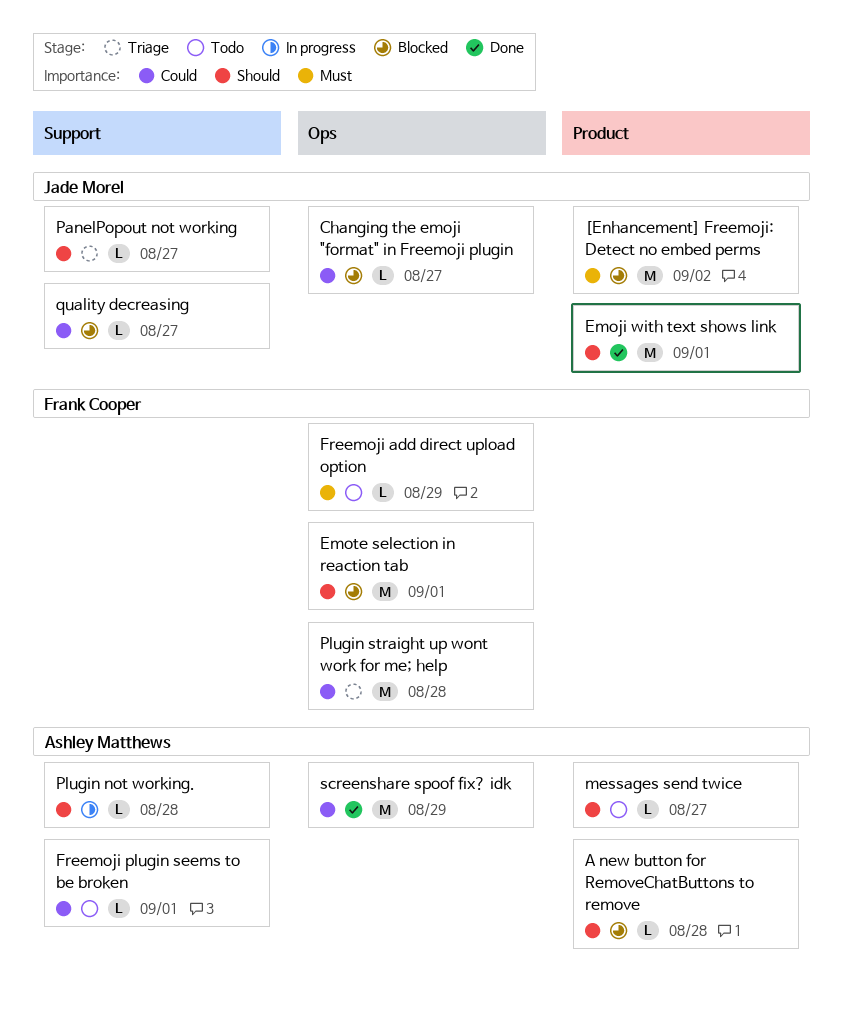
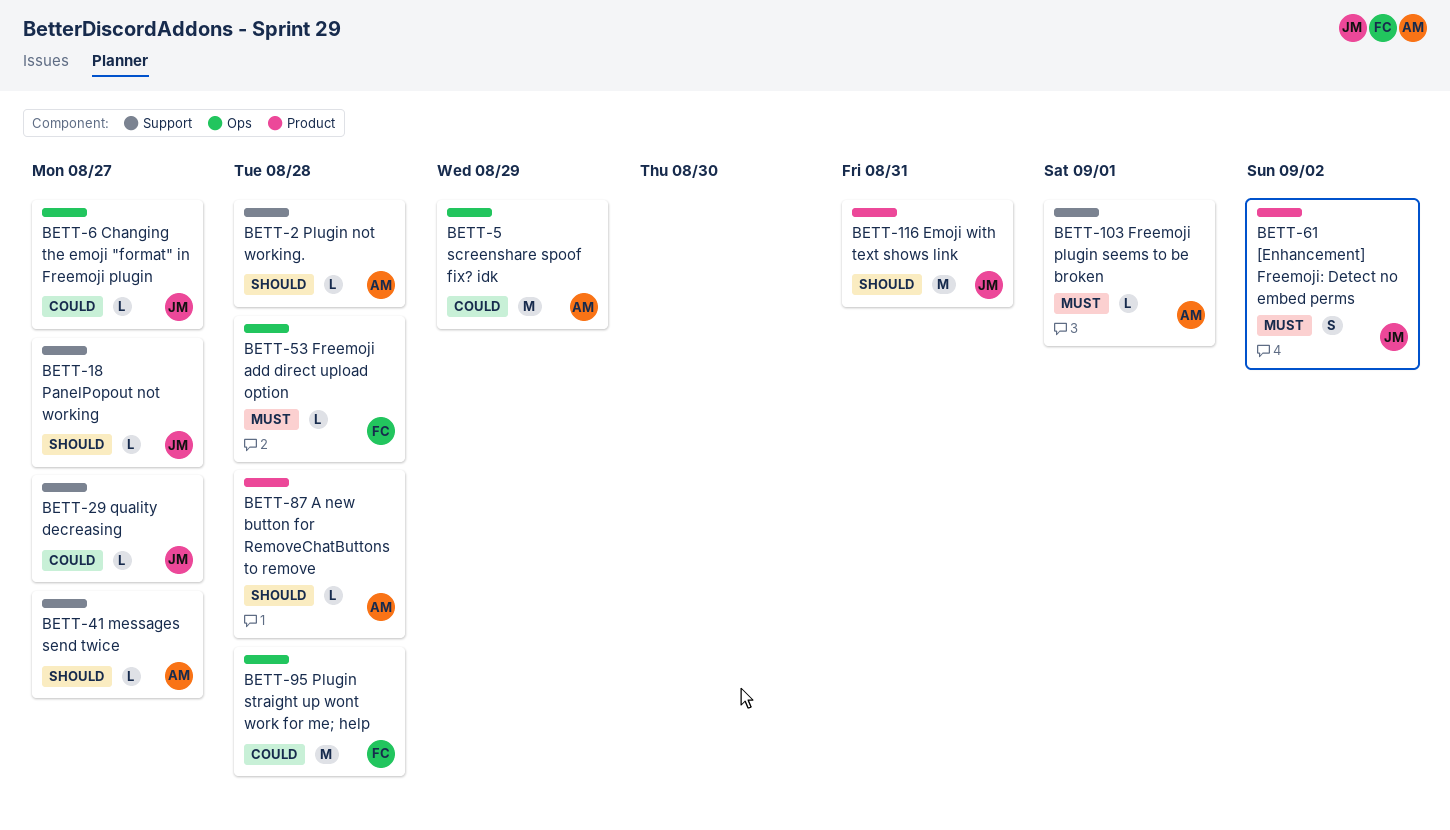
[Enhancement] Freemoji: Detect no embed perms, estimate: M -> S
Emoji with text shows link, due: Sep 1 -> Aug 31
Emote selection in reaction tab: present -> none
Freemoji add direct upload option, due: Aug 29 -> Aug 28
Freemoji plugin seems to be broken, priority: Could -> Must
messages send twice, label: Product -> Support

